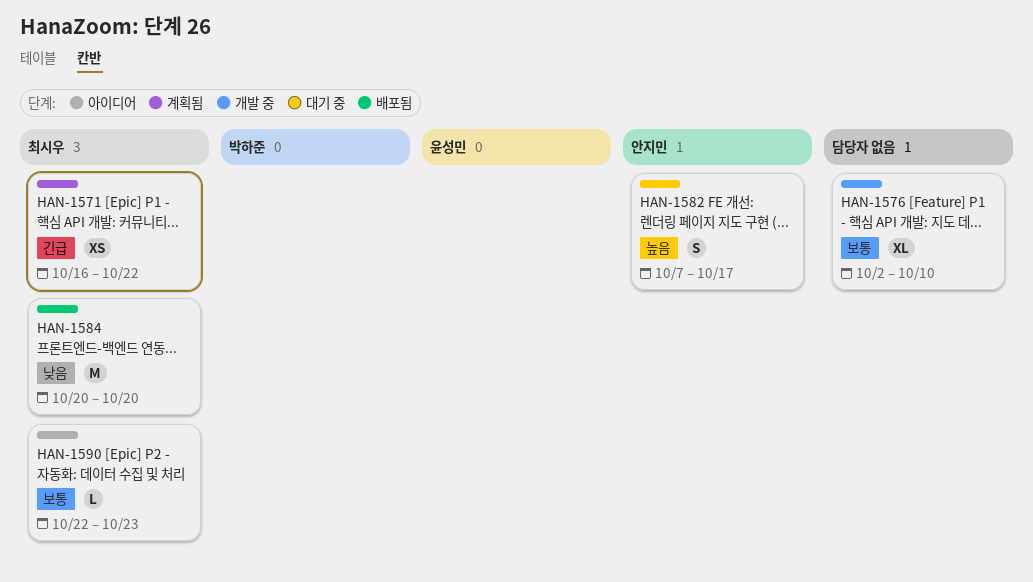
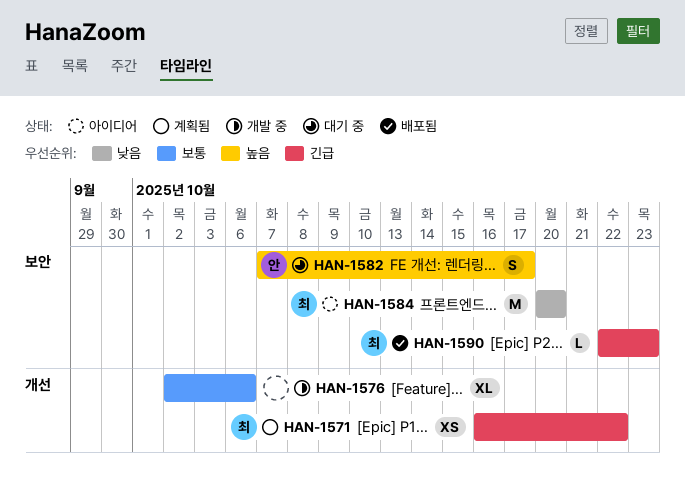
HAN-1576, due: Oct 10 -> Oct 6
HAN-1584, status: 배포됨 -> 아이디어
HAN-1590, status: 아이디어 -> 배포됨
HAN-1590, priority: 보통 -> 긴급

